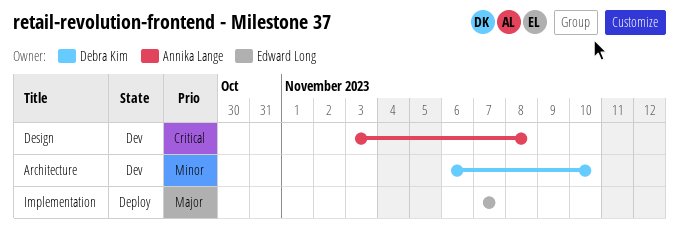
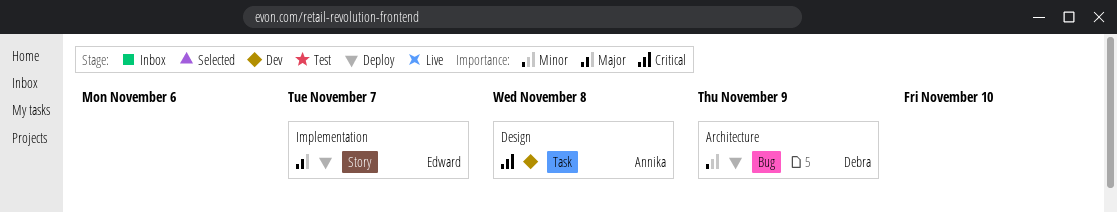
Architecture, status: Dev -> Deploy
Architecture, due: Nov 10 -> Nov 9

